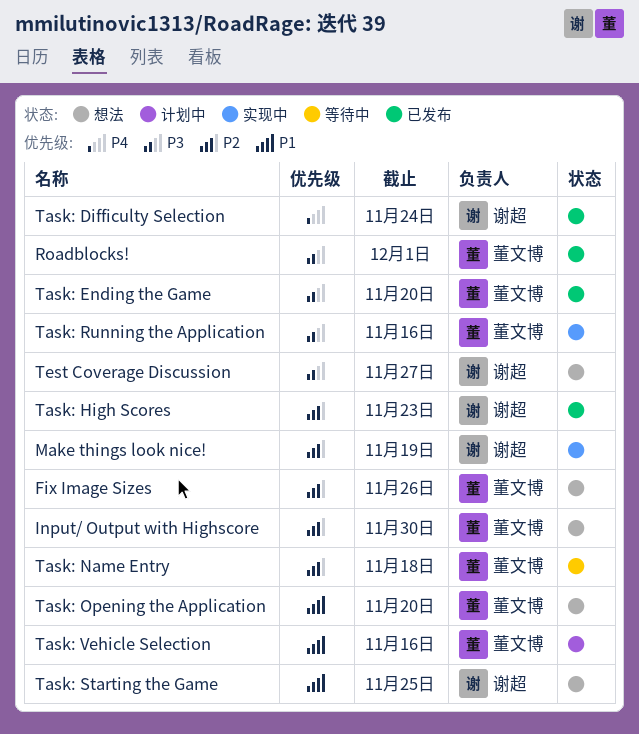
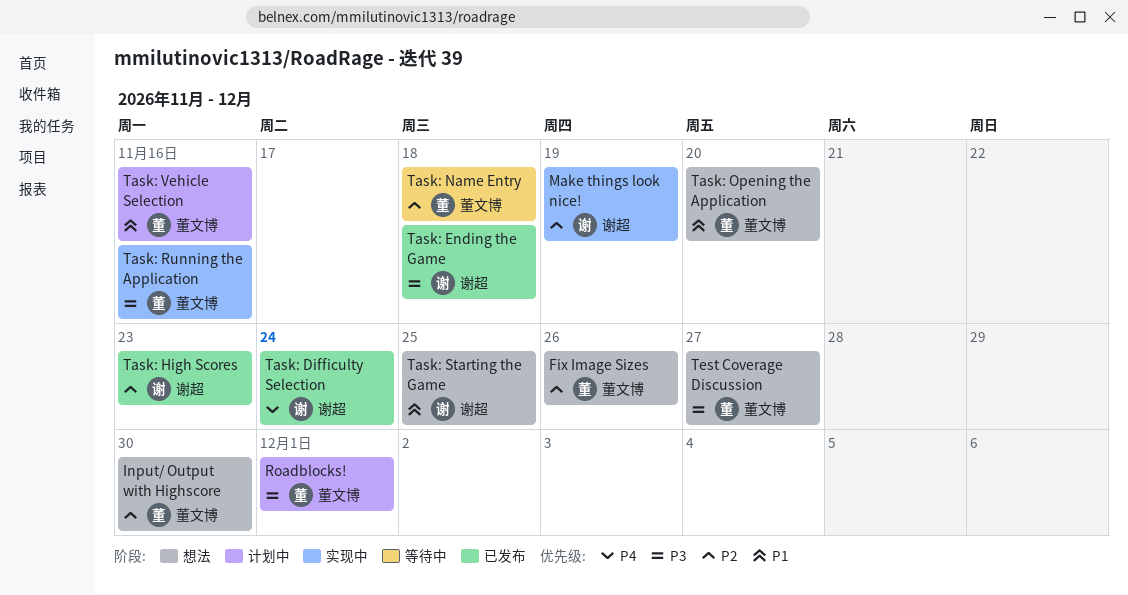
Roadblocks!, status: 已发布 -> 计划中
Task: Ending the Game, owner: 董文博 -> 谢超
Task: Ending the Game, due: Nov 20 -> Nov 18
Test Coverage Discussion, owner: 谢超 -> 董文博

